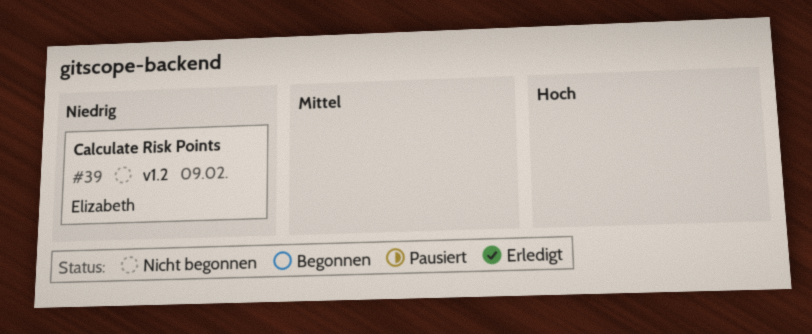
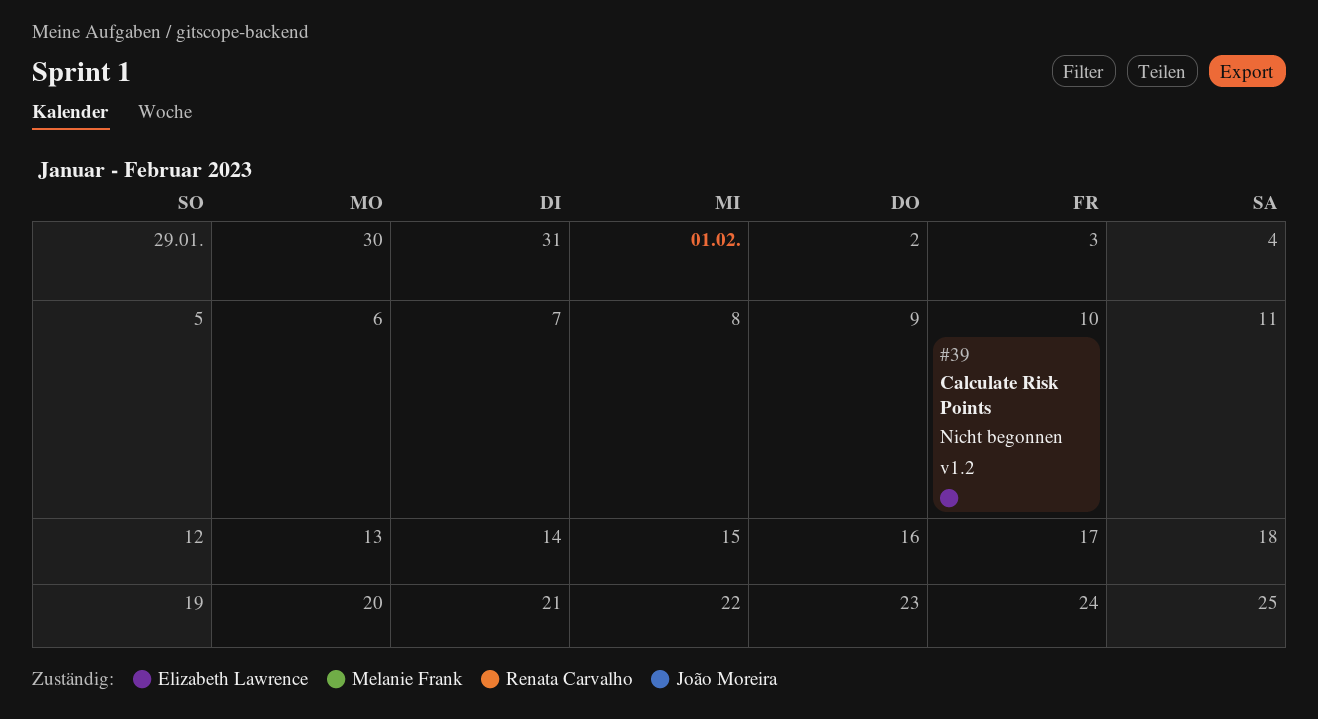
#39, due: Feb 9 -> Feb 10

